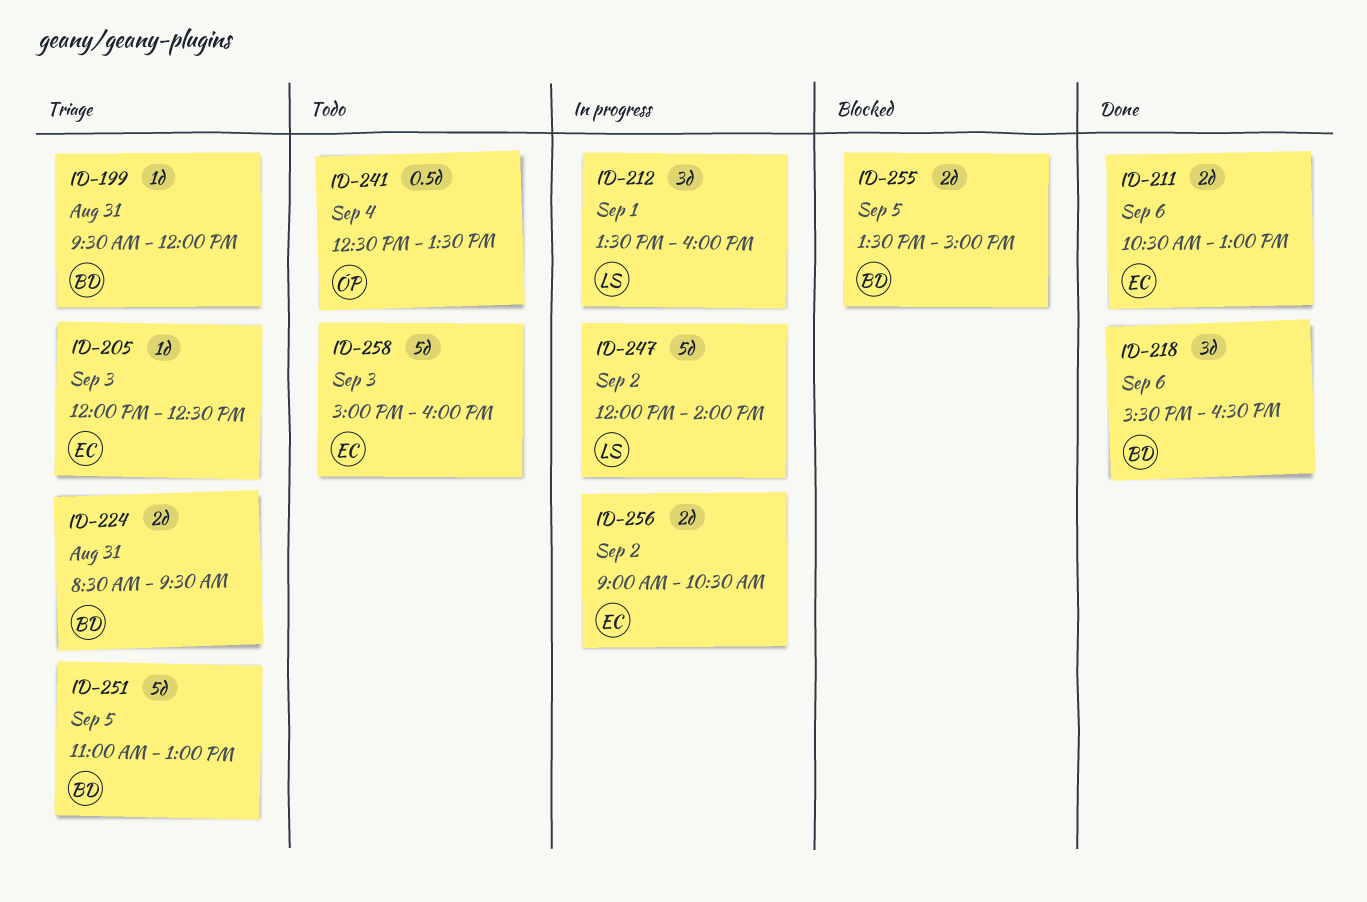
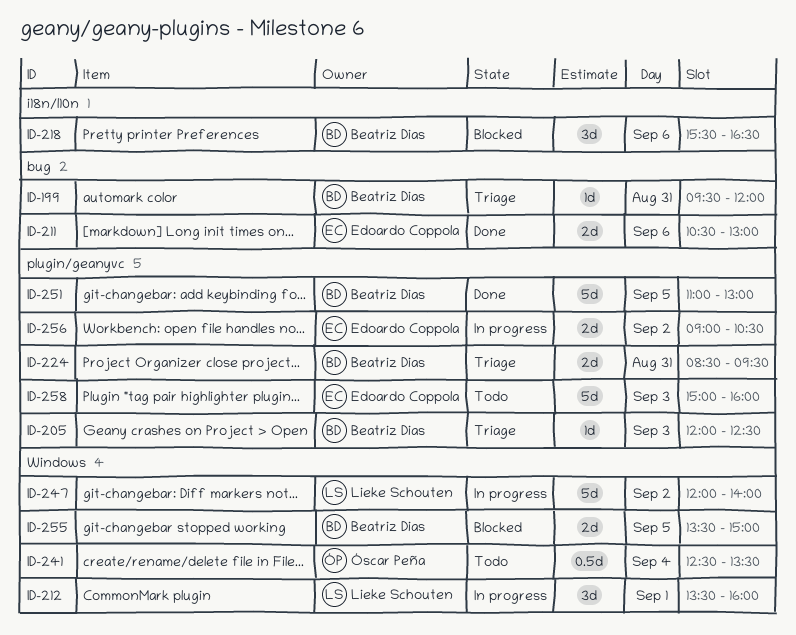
ID-205, owner: Edoardo Coppola -> Beatriz Dias
ID-218, status: Done -> Blocked
ID-251, status: Triage -> Done

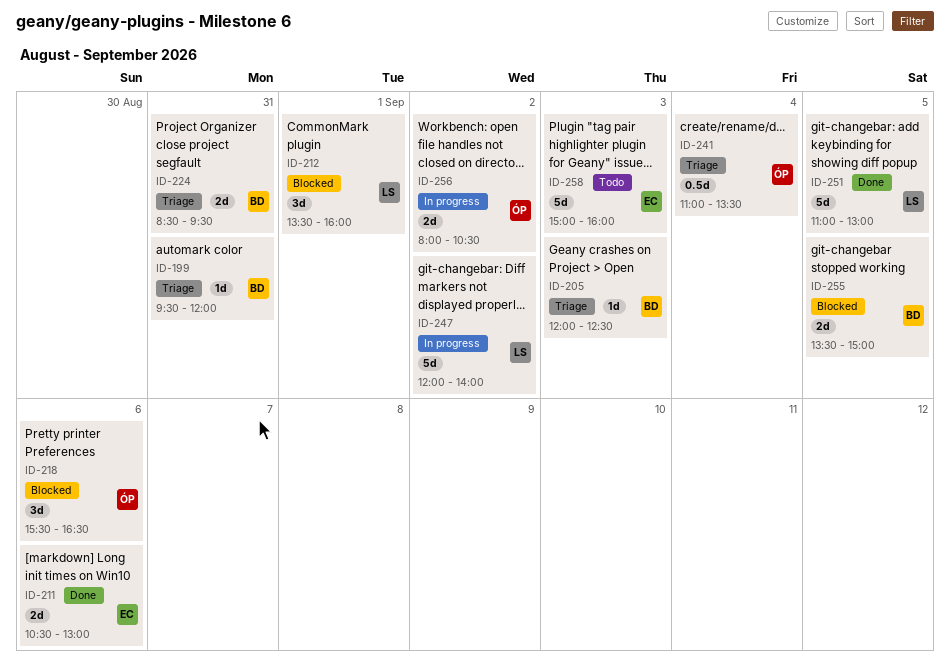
ID-212, status: In progress -> Blocked
ID-218, owner: Beatriz Dias -> Óscar Peña
ID-241, status: Todo -> Triage
ID-241, begins: 12:30 -> 11:00
ID-251, owner: Beatriz Dias -> Lieke Schouten
ID-256, owner: Edoardo Coppola -> Óscar Peña
ID-256, begins: 09:00 -> 08:00

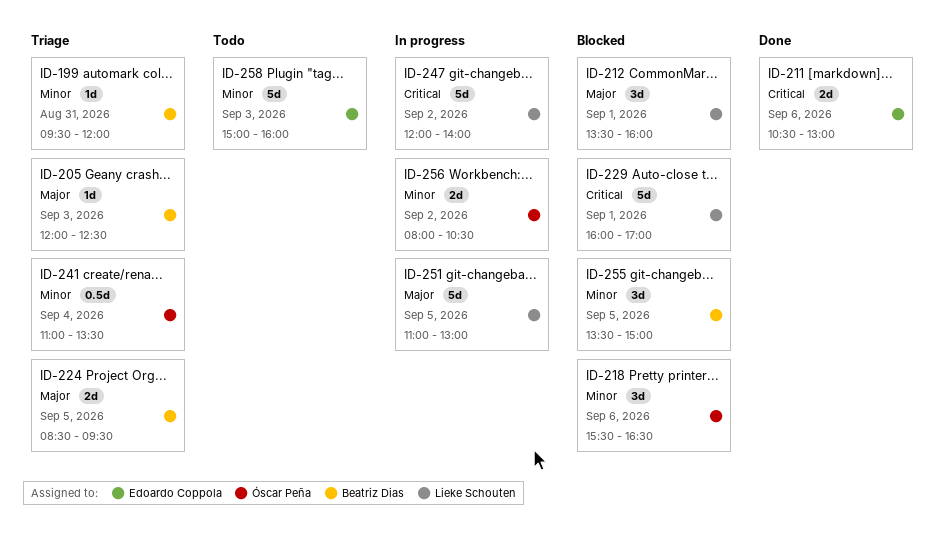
ID-224, day: Aug 31 -> Sep 5
ID-229: none -> present
ID-251, status: Done -> In progress
ID-255, estimate: 2d -> 3d

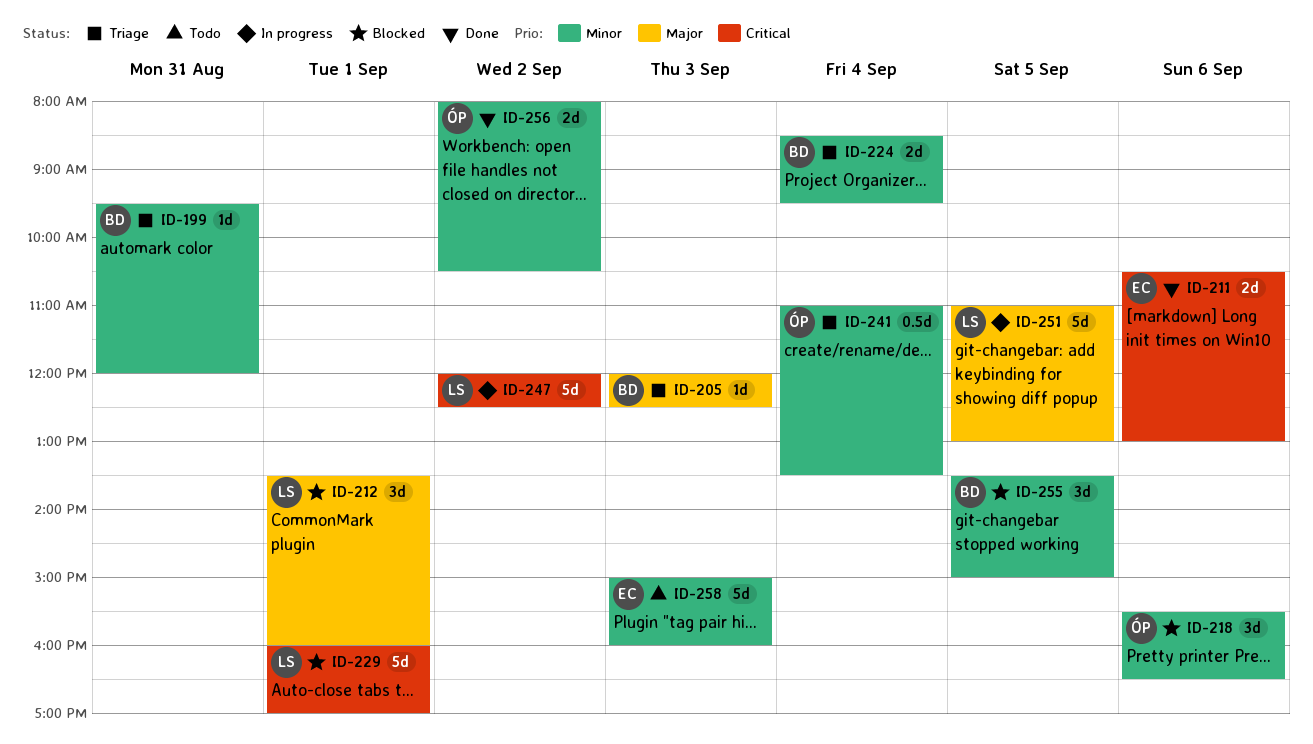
ID-224, priority: Major -> Minor
ID-224, day: Sep 5 -> Sep 4
ID-247, ends: 14:00 -> 12:30
ID-256, status: In progress -> Done

